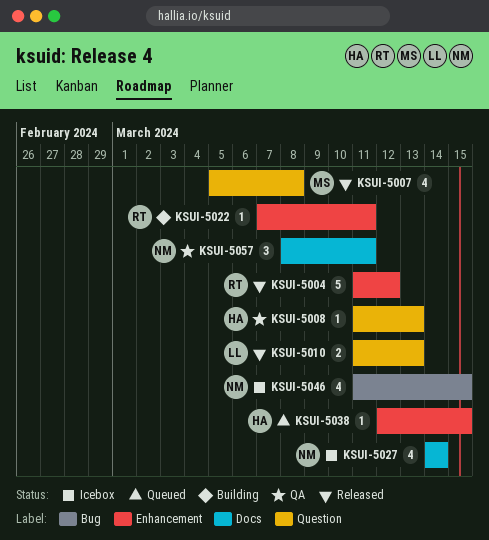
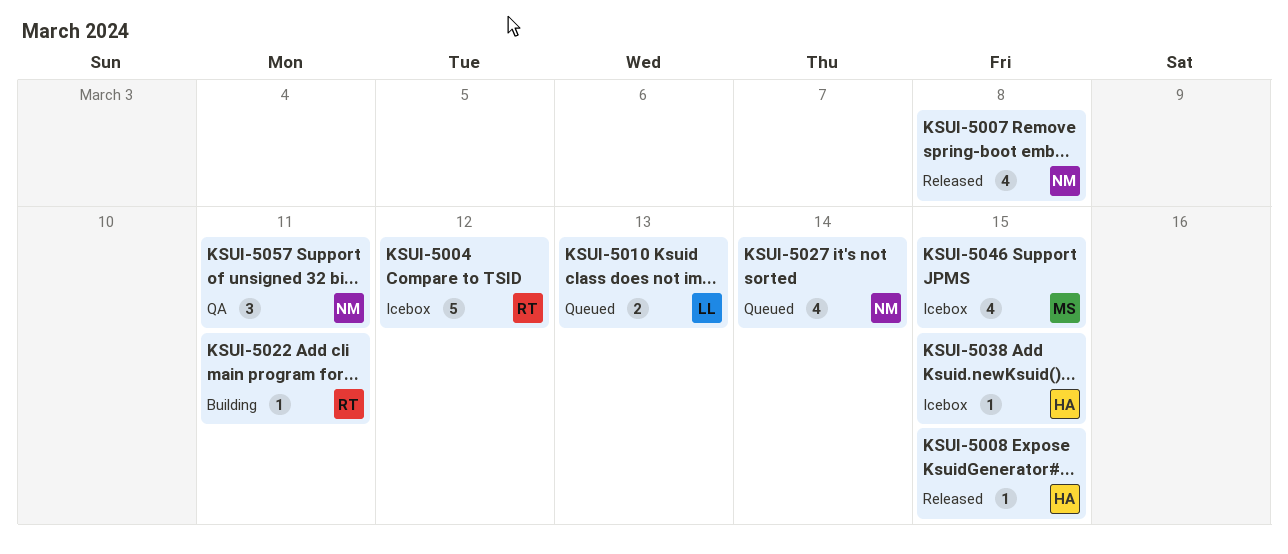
KSUI-5004, status: Released -> Icebox
KSUI-5007, owner: MS -> NM
KSUI-5008, status: QA -> Released
KSUI-5008, due: Mar 13 -> Mar 15
KSUI-5010, status: Released -> Queued
KSUI-5027, status: Icebox -> Queued
KSUI-5038, status: Queued -> Icebox
KSUI-5046, owner: NM -> MS

